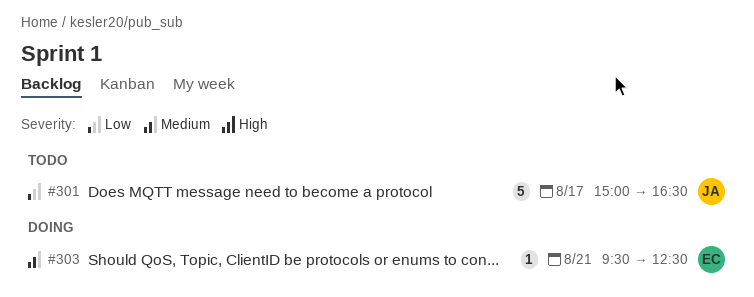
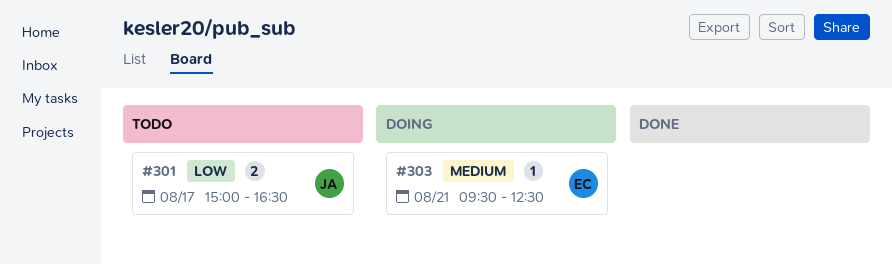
#301, estimate: 5 -> 2

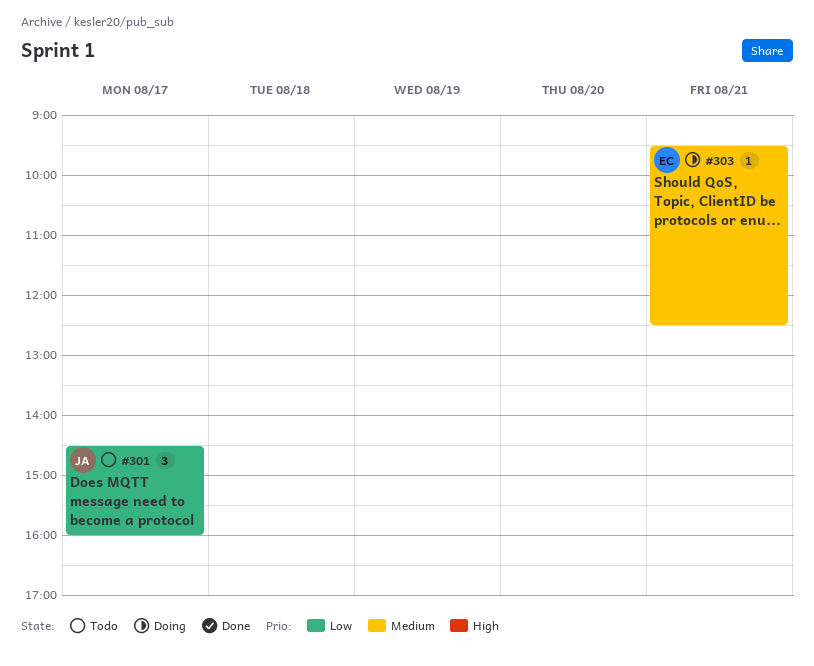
#301, estimate: 2 -> 3
#301, begins: 15:00 -> 14:30
#301, ends: 16:30 -> 16:00

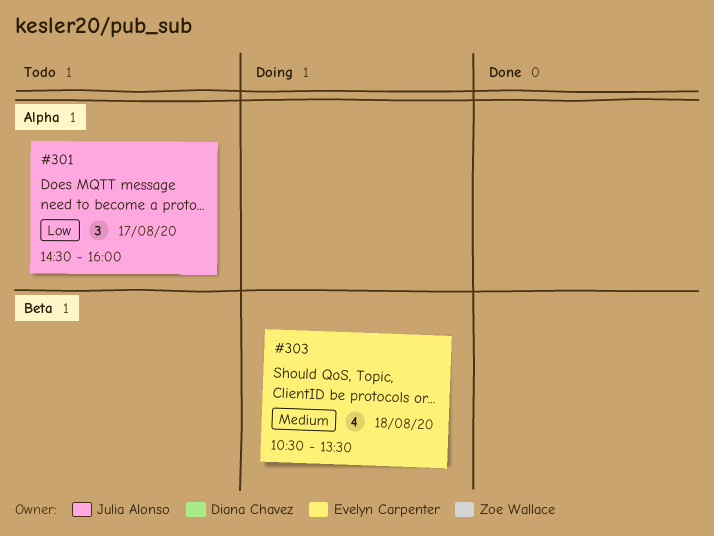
#303, estimate: 1 -> 4
#303, day: Aug 21 -> Aug 18
#303, begins: 09:30 -> 10:30
#303, ends: 12:30 -> 13:30

